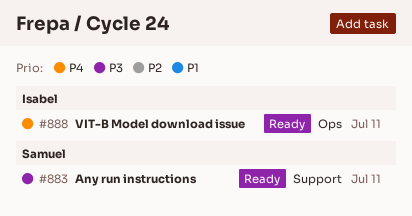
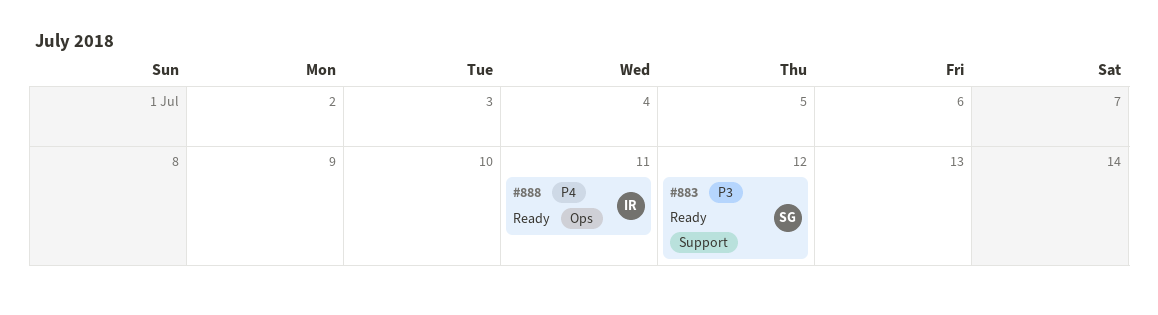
#883, due: Jul 11 -> Jul 12

